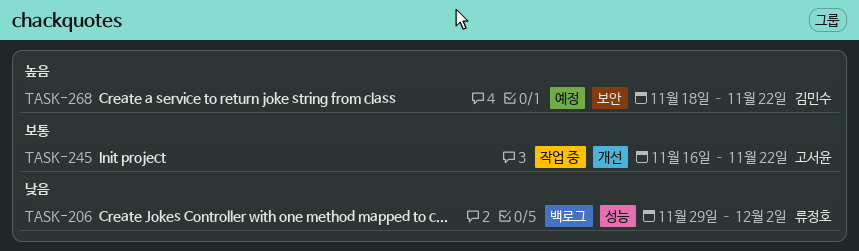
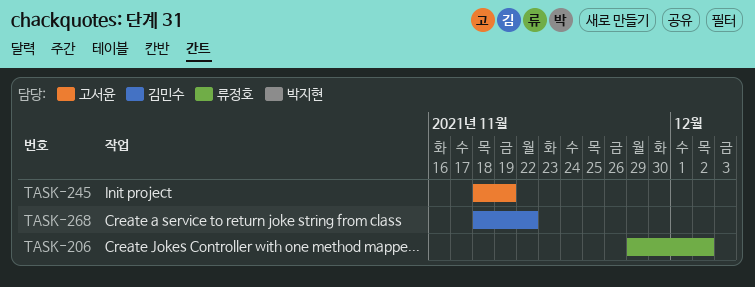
TASK-245, start: Nov 16 -> Nov 18
TASK-245, due: Nov 22 -> Nov 19

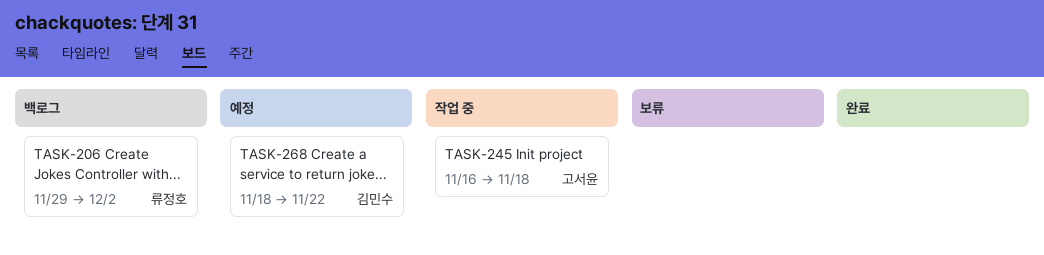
TASK-245, start: Nov 18 -> Nov 16
TASK-245, due: Nov 19 -> Nov 18

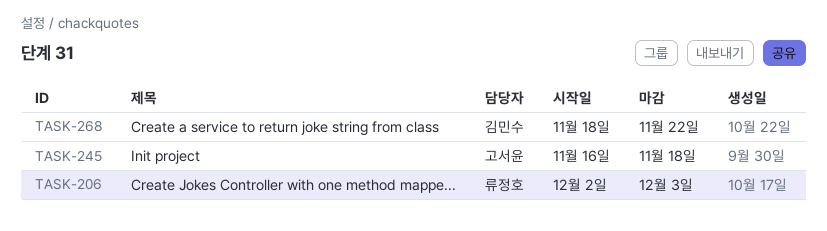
TASK-206, start: Nov 29 -> Dec 2
TASK-206, due: Dec 2 -> Dec 3

